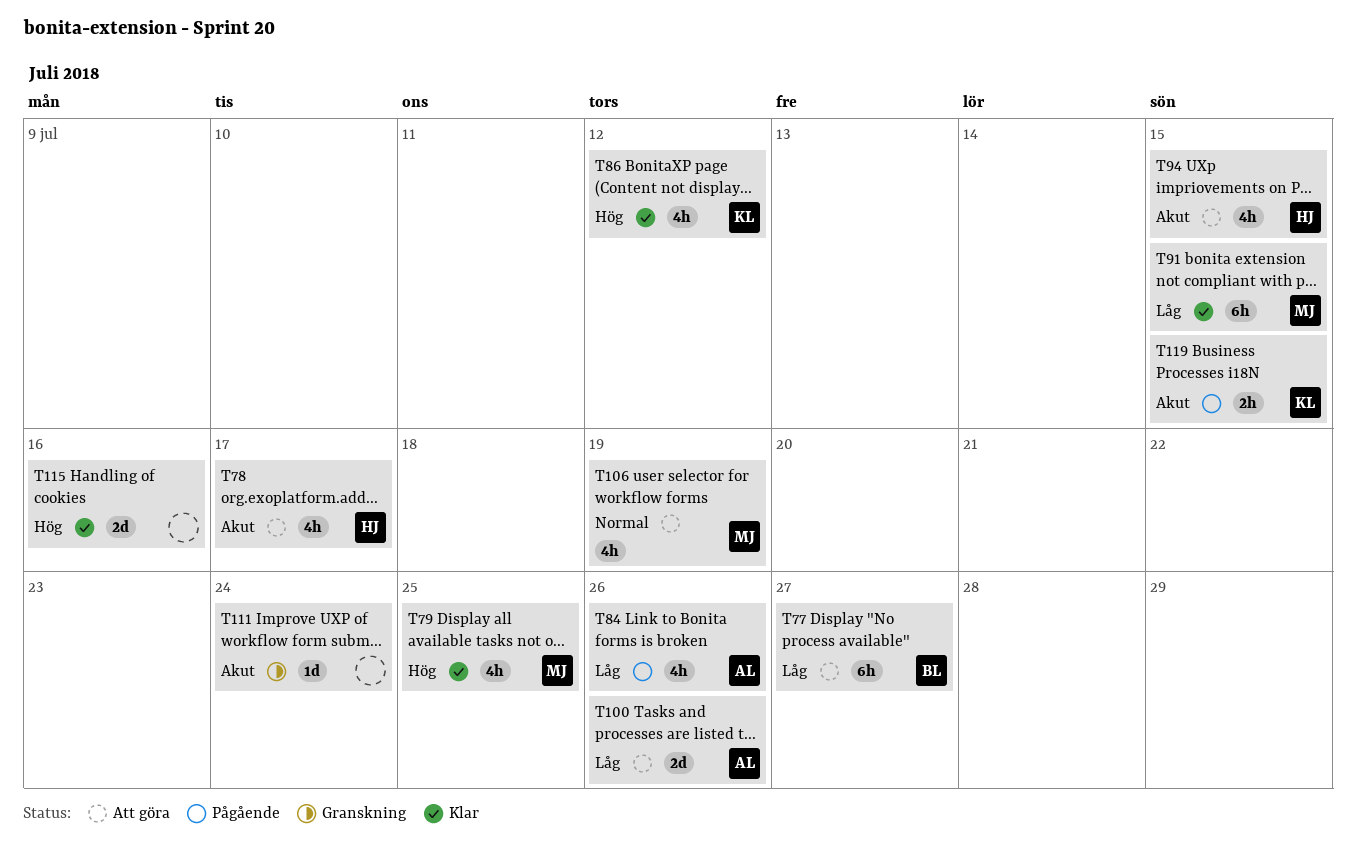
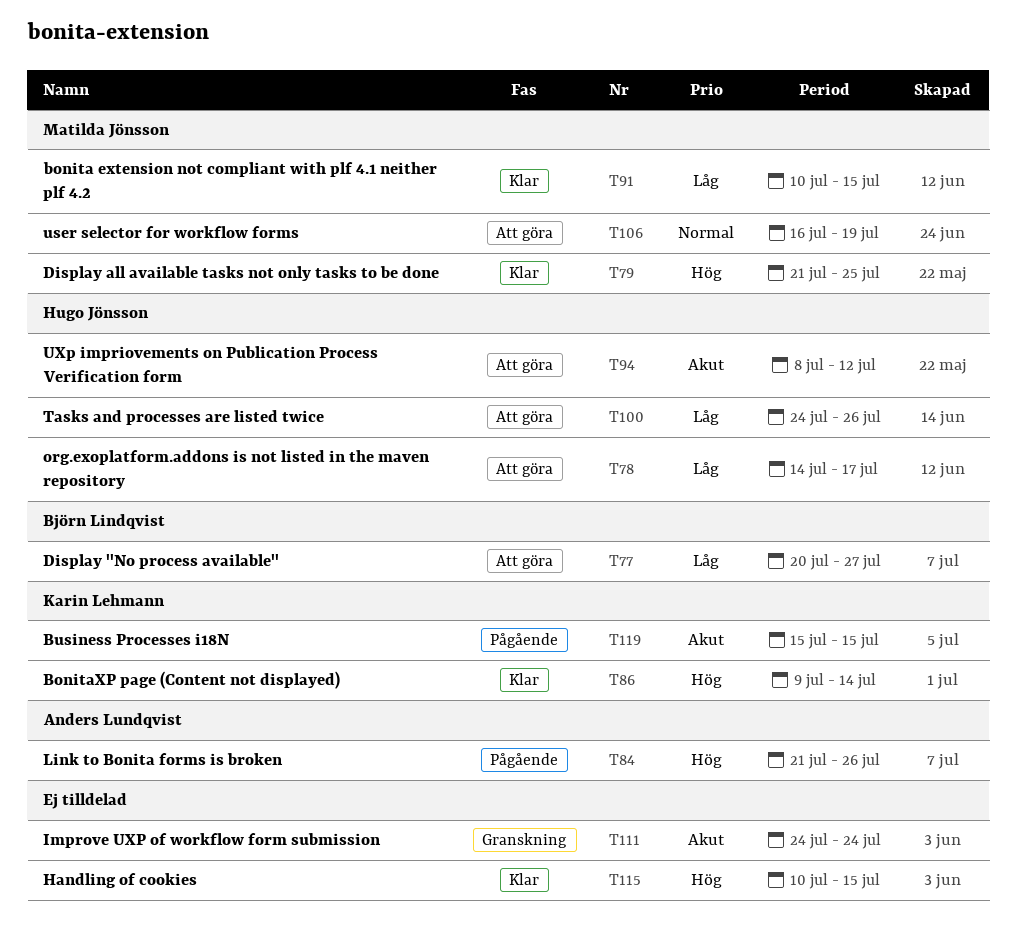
T78, priority: Akut -> Låg
T84, priority: Låg -> Hög
T86, due: Jul 12 -> Jul 14
T94, due: Jul 15 -> Jul 12
T100, owner: Anders Lundqvist -> Hugo Jönsson
T115, due: Jul 16 -> Jul 15

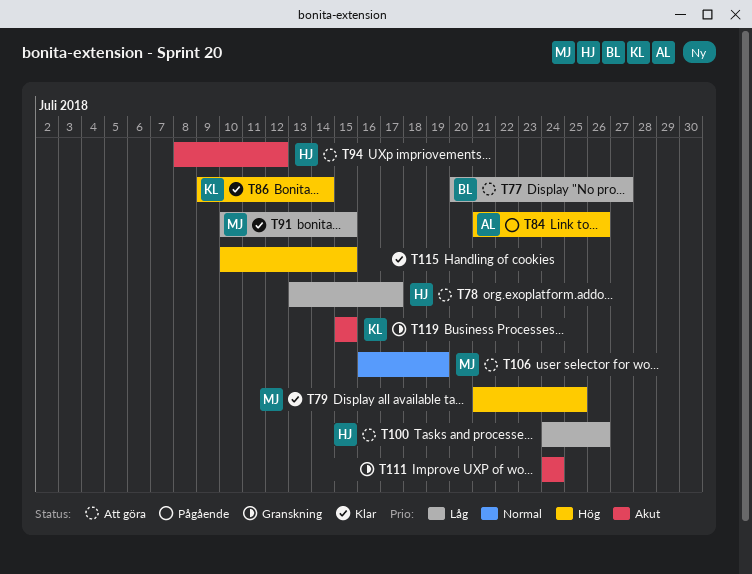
T78, start: Jul 14 -> Jul 13
T119, status: Pågående -> Granskning

